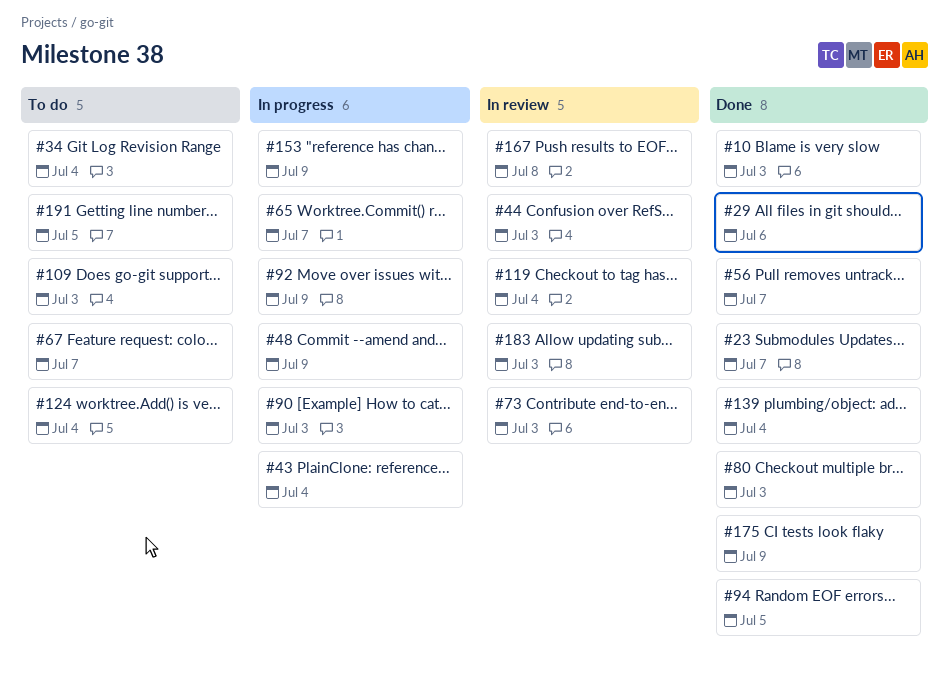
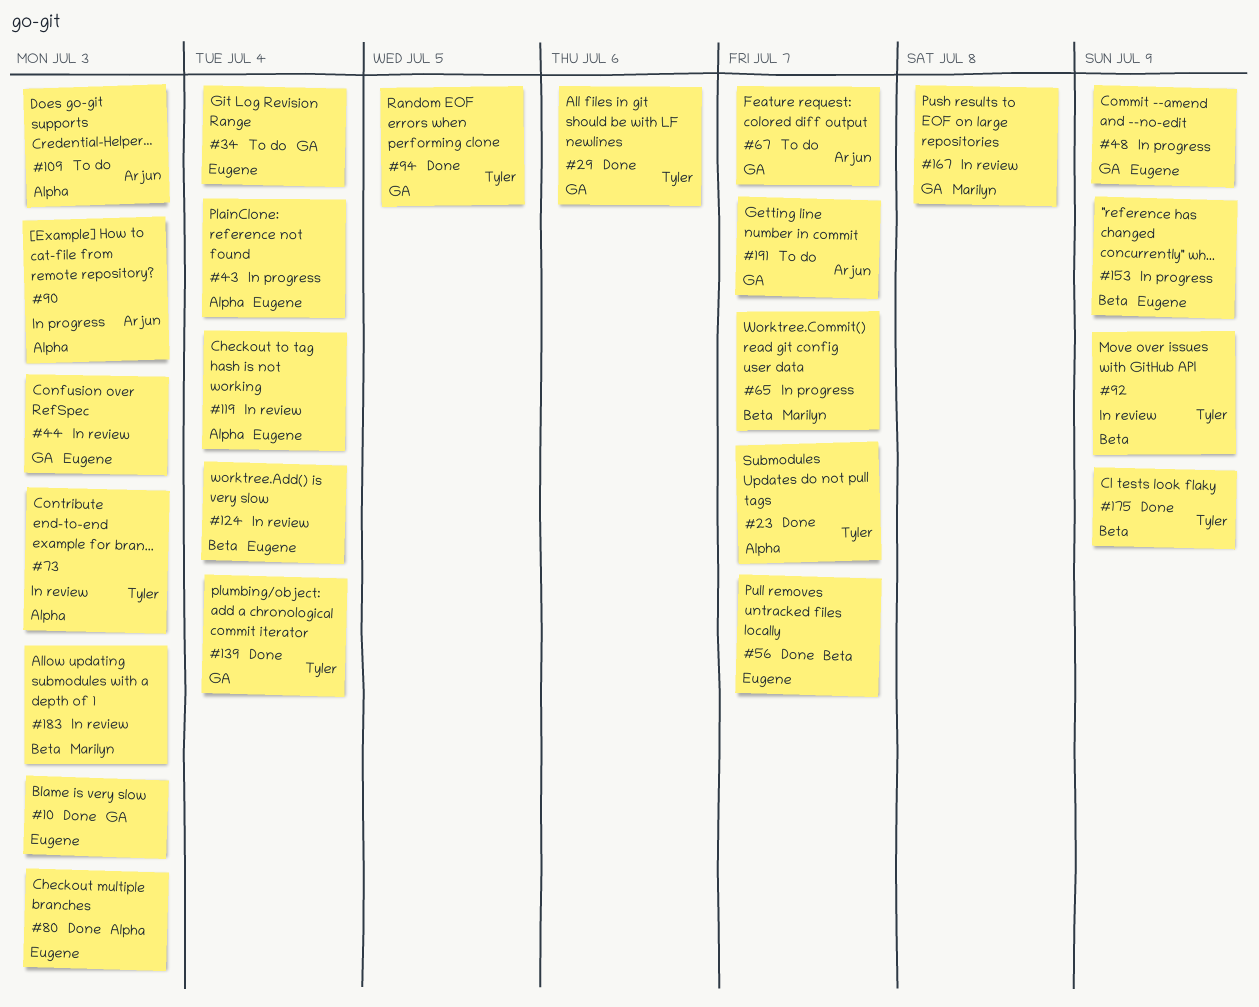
#92, status: In progress -> In review
#124, status: To do -> In review
#191, due: Jul 5 -> Jul 7

